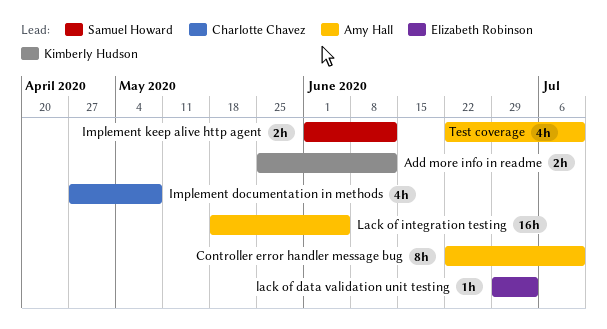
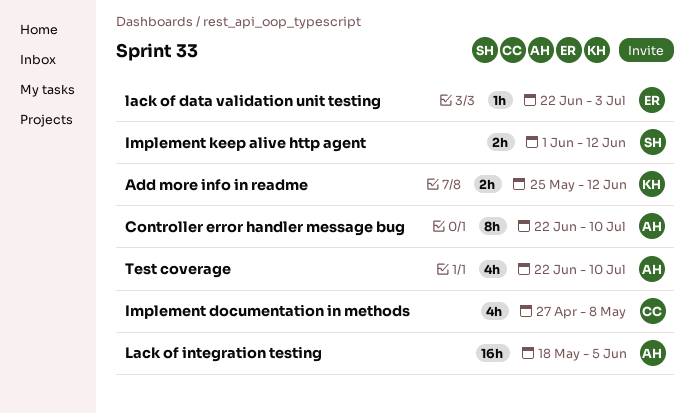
lack of data validation unit testing, start: Jun 29 -> Jun 22

